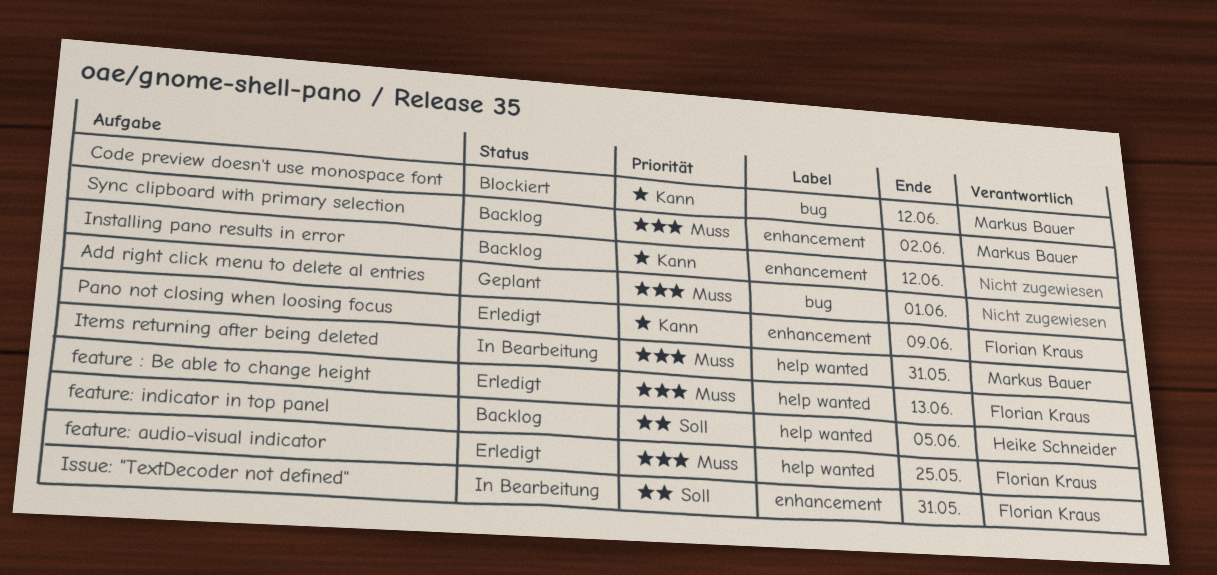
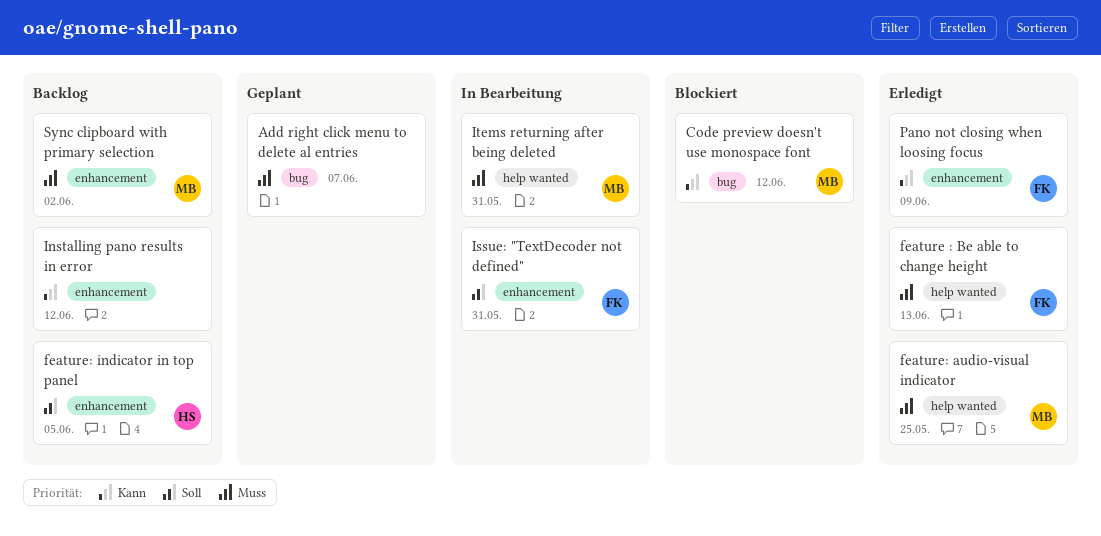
Add right click menu to delete al entries, due: Jun 1 -> Jun 7
feature: audio-visual indicator, owner: Florian Kraus -> Markus Bauer
feature: indicator in top panel, label: help wanted -> enhancement

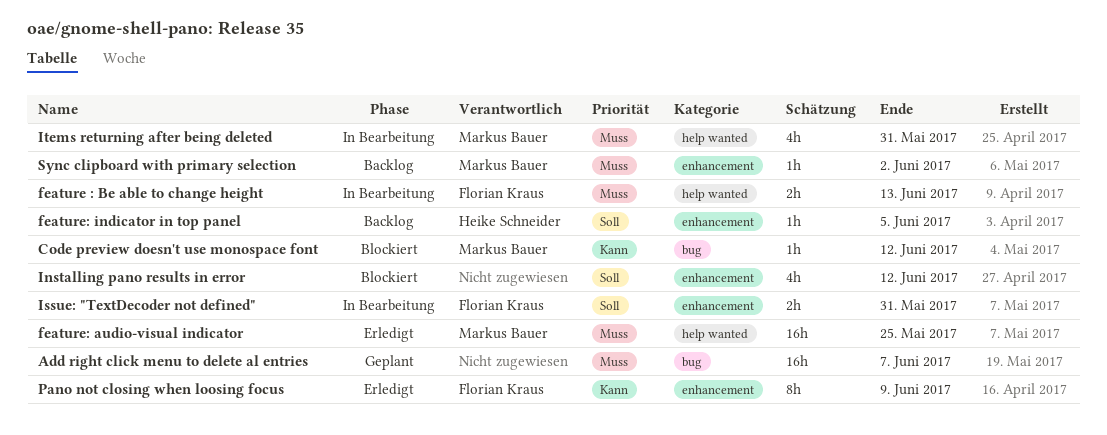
feature : Be able to change height, status: Erledigt -> In Bearbeitung
Installing pano results in error, status: Backlog -> Blockiert
Installing pano results in error, priority: Kann -> Soll

